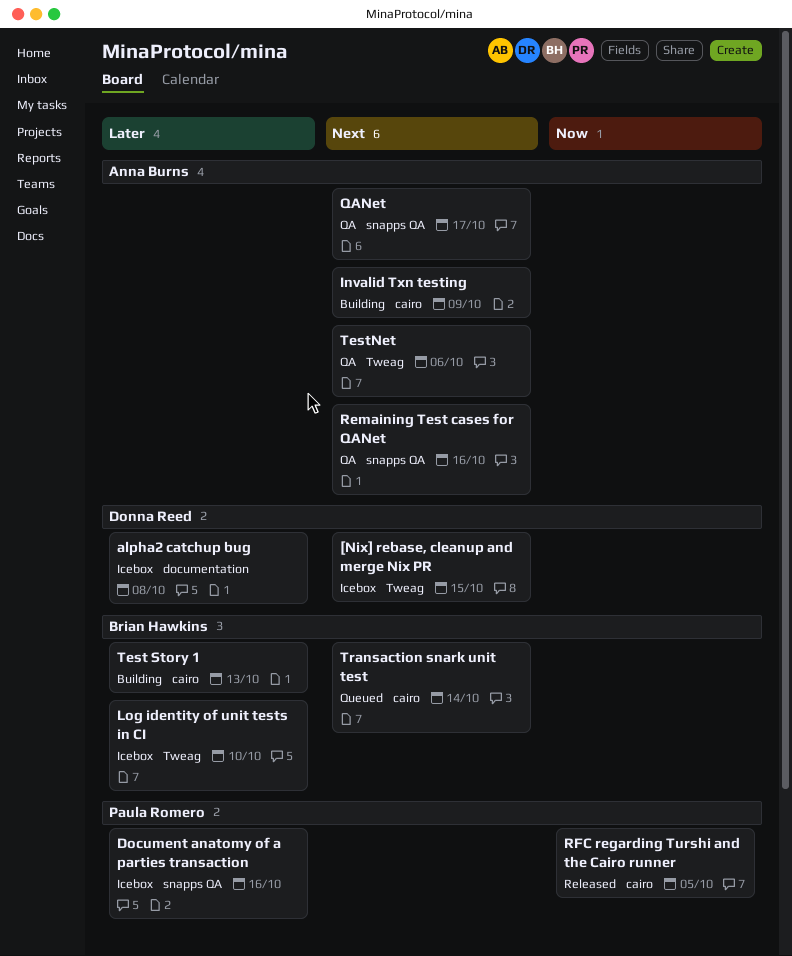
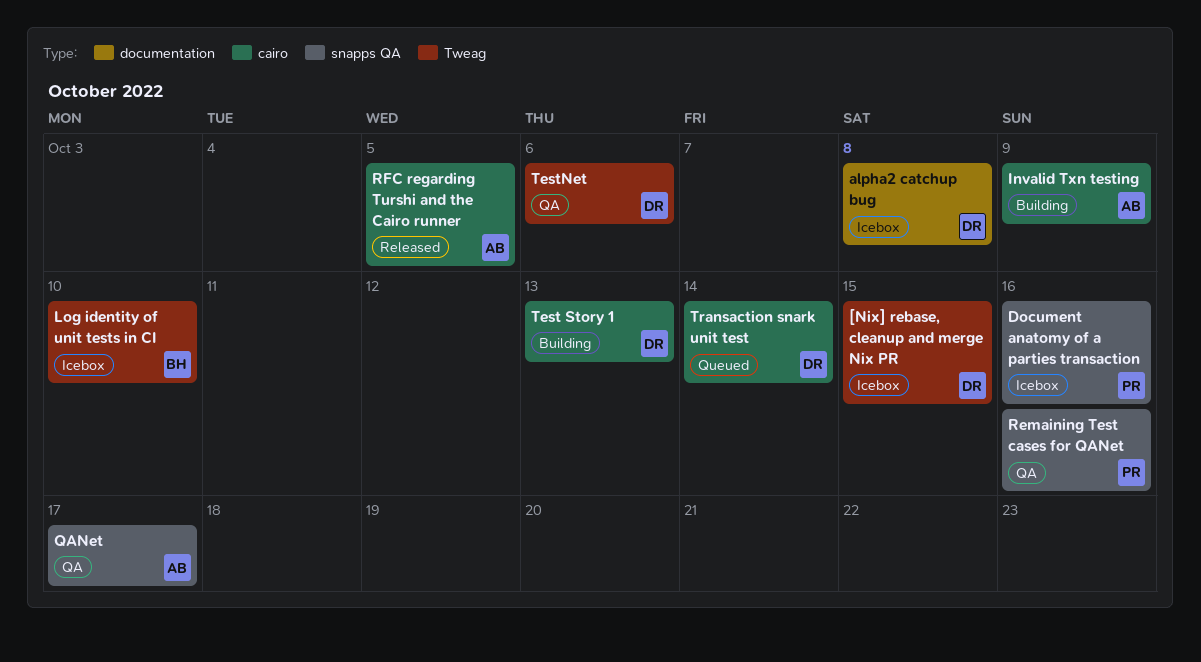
Remaining Test cases for QANet, owner: Anna Burns -> Paula Romero
RFC regarding Turshi and the Cairo runner, owner: Paula Romero -> Anna Burns
Test Story 1, owner: Brian Hawkins -> Donna Reed
TestNet, owner: Anna Burns -> Donna Reed
Transaction snark unit test, owner: Brian Hawkins -> Donna Reed

